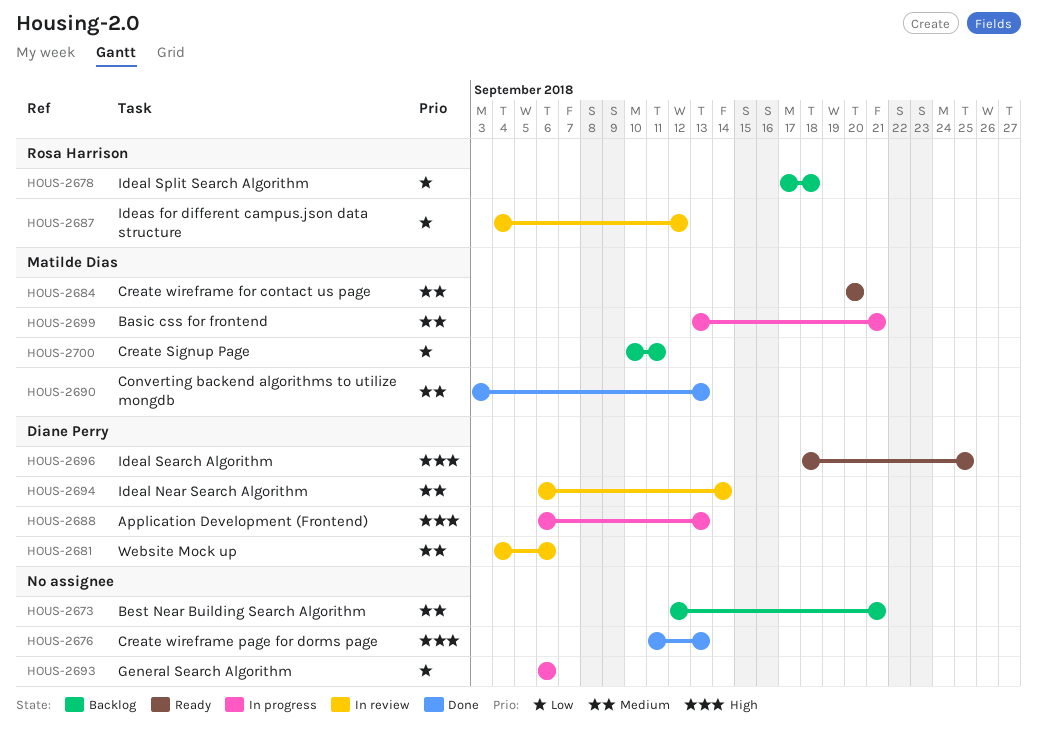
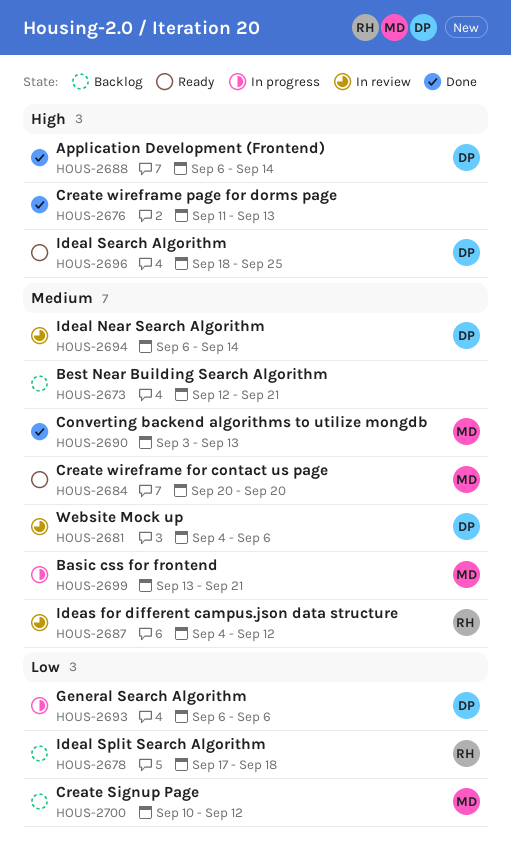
HOUS-2687, priority: Low -> Medium
HOUS-2688, status: In progress -> Done
HOUS-2688, due: Sep 13 -> Sep 14
HOUS-2693, owner: none -> Diane Perry
HOUS-2700, due: Sep 11 -> Sep 12

